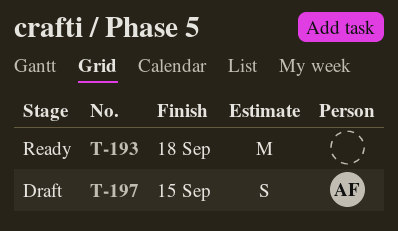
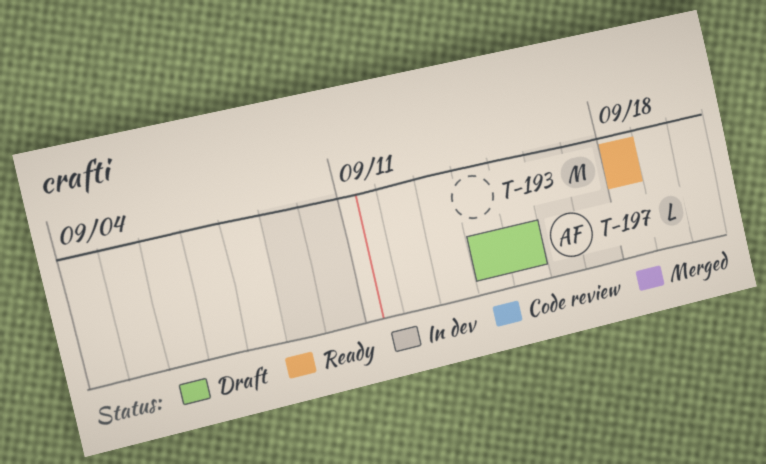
T-197, estimate: S -> L

